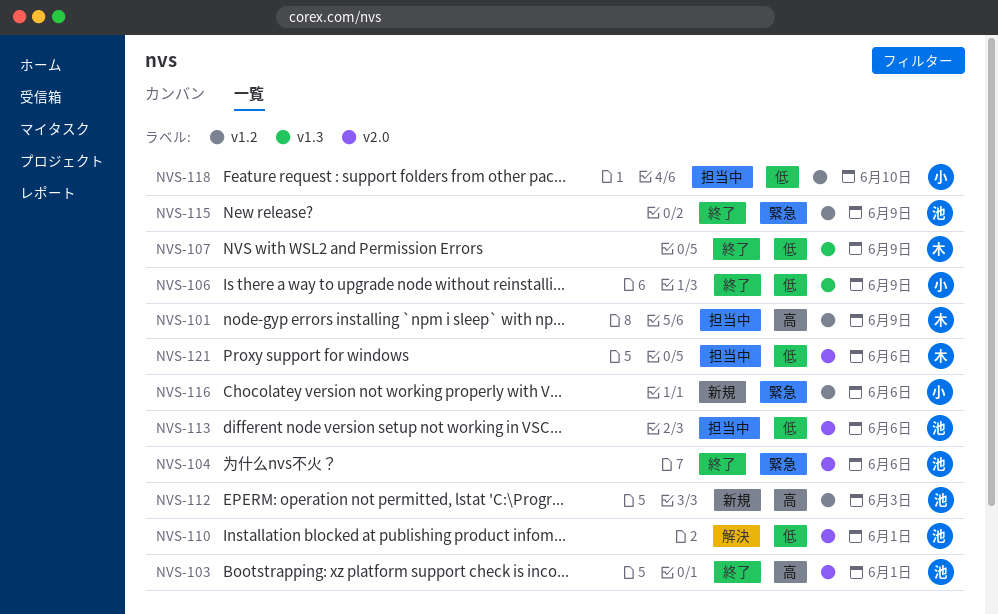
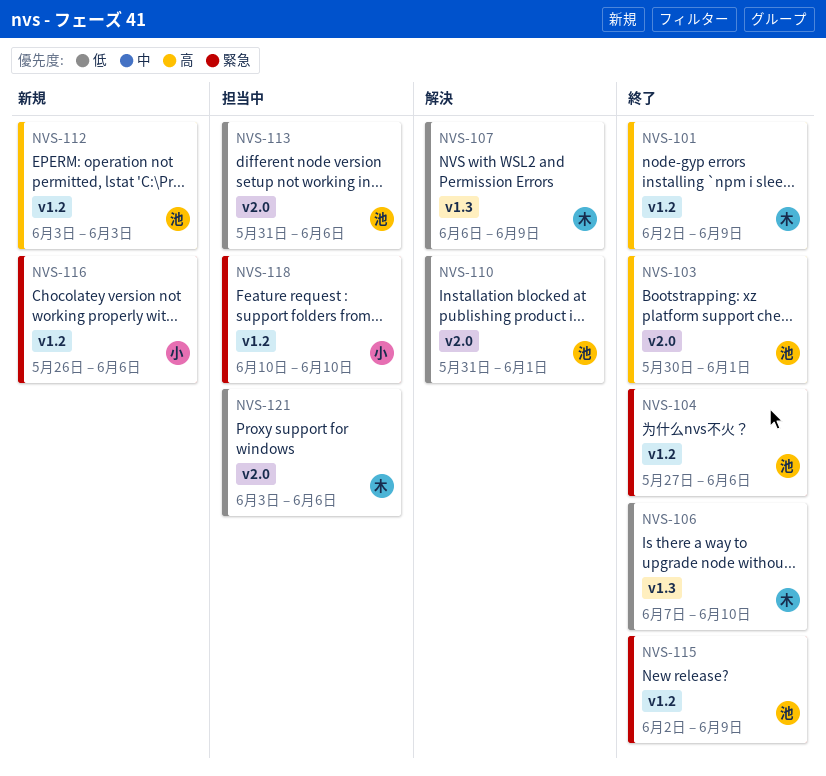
NVS-101, status: 担当中 -> 終了
NVS-104, label: v2.0 -> v1.2
NVS-106, owner: 小 -> 木
NVS-106, due: Jun 9 -> Jun 10
NVS-107, status: 終了 -> 解決
NVS-118, priority: 低 -> 緊急

